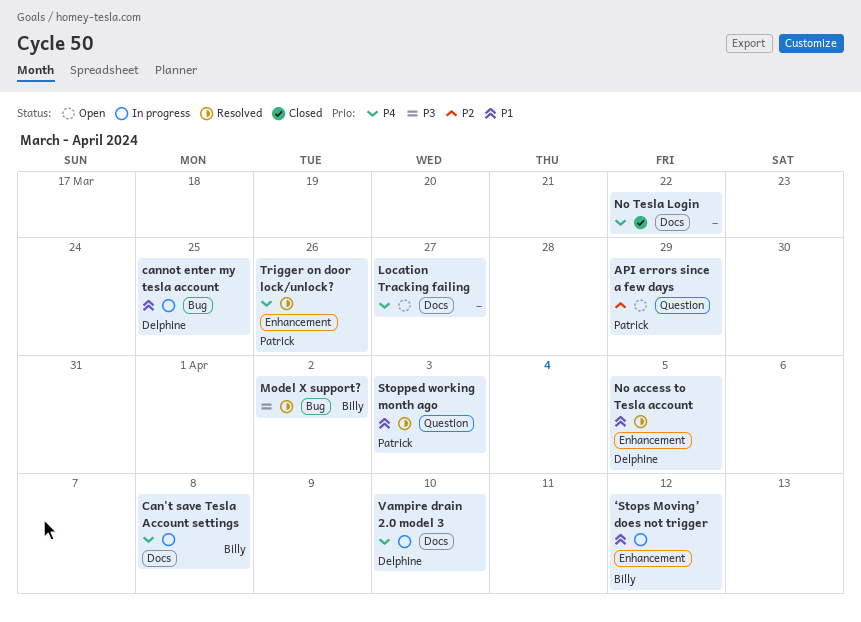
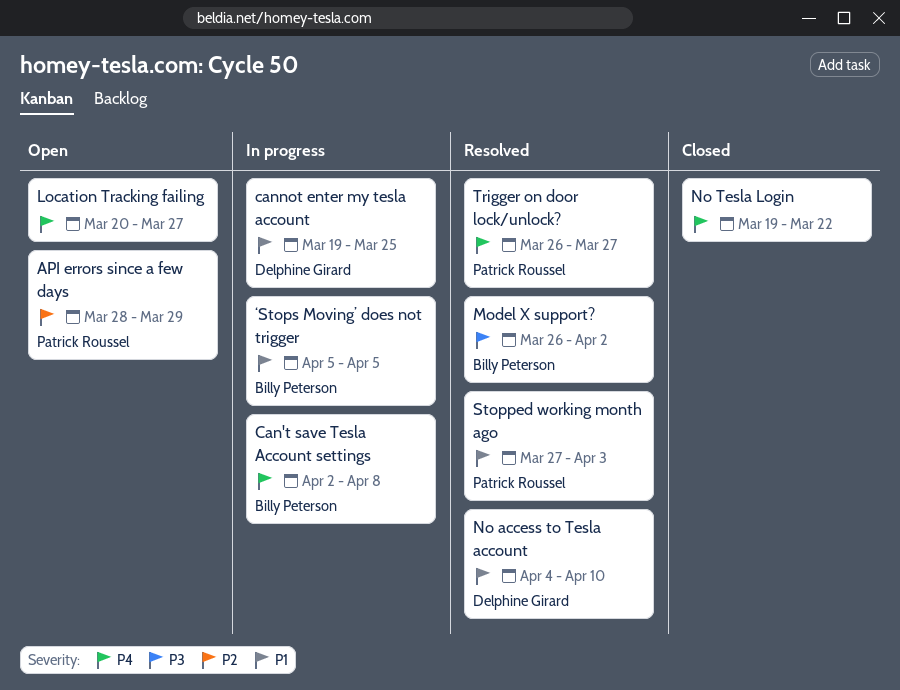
No access to Tesla account, due: Apr 5 -> Apr 10
Trigger on door lock/unlock?, due: Mar 26 -> Mar 27
Vampire drain 2.0 model 3: present -> none
‘Stops Moving’ does not trigger, due: Apr 12 -> Apr 5

